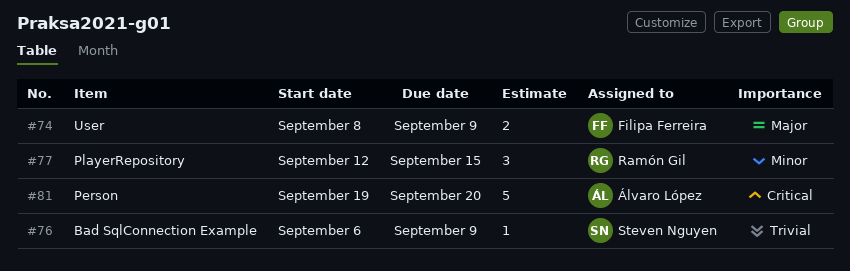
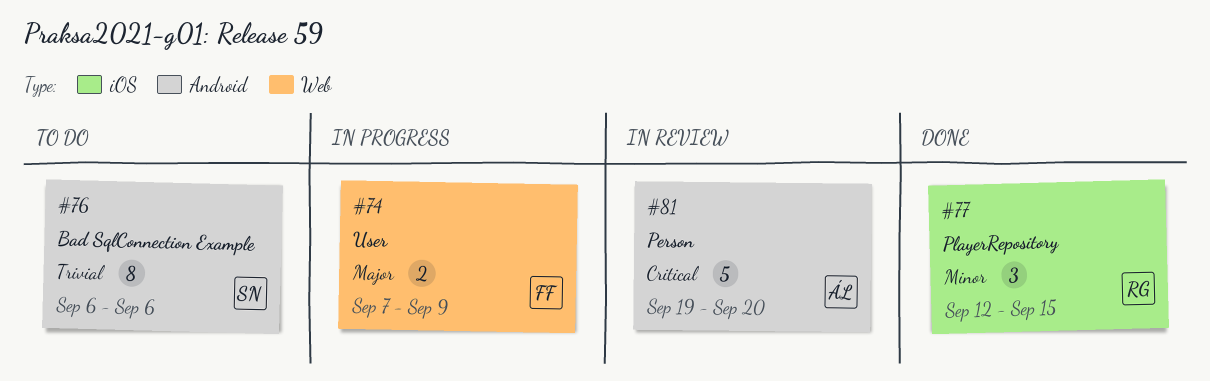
#74, start: Sep 8 -> Sep 7
#76, estimate: 1 -> 8
#76, due: Sep 9 -> Sep 6

